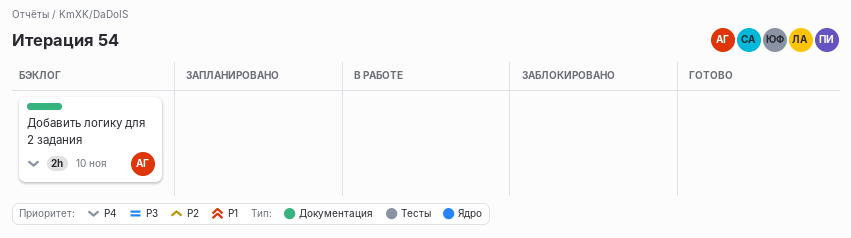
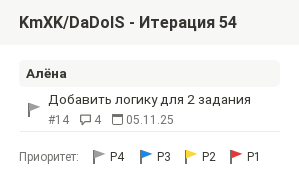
Добавить логику для 2 задания, due: Nov 10 -> Nov 5

